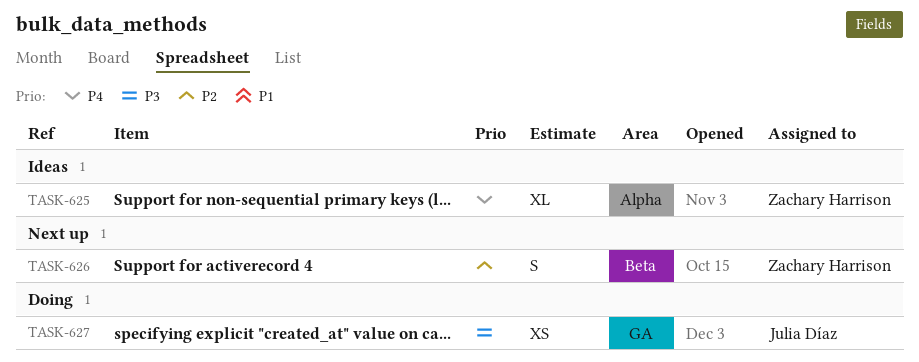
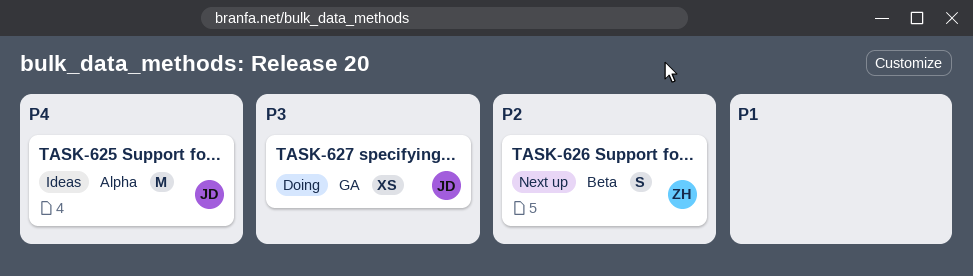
TASK-625, owner: Zachary Harrison -> Julia Díaz
TASK-625, estimate: XL -> M

